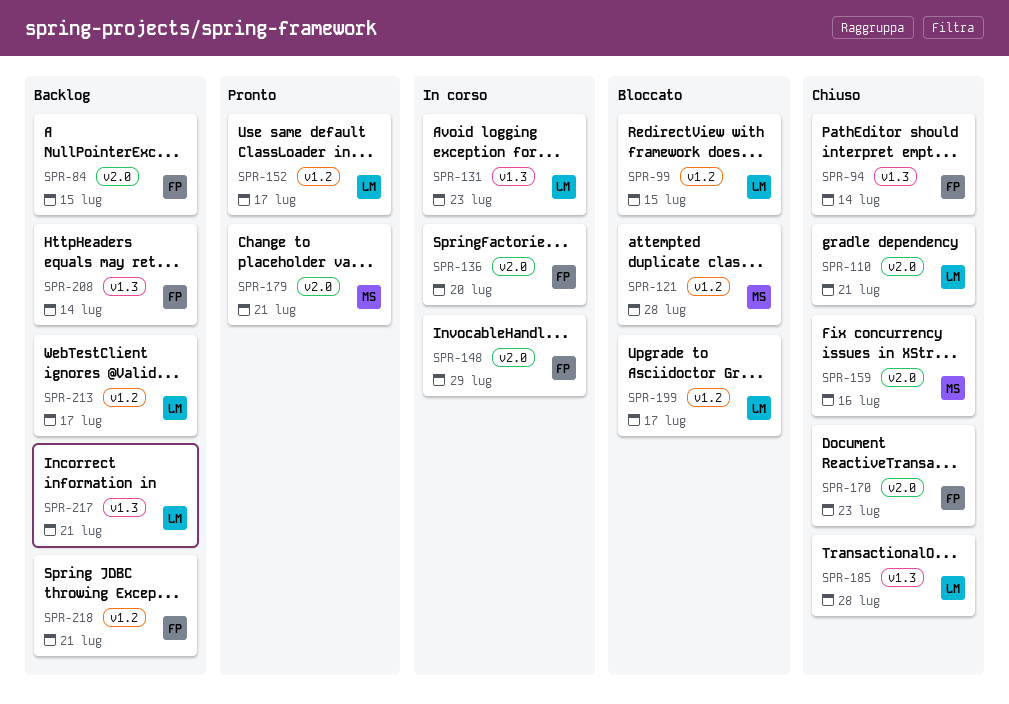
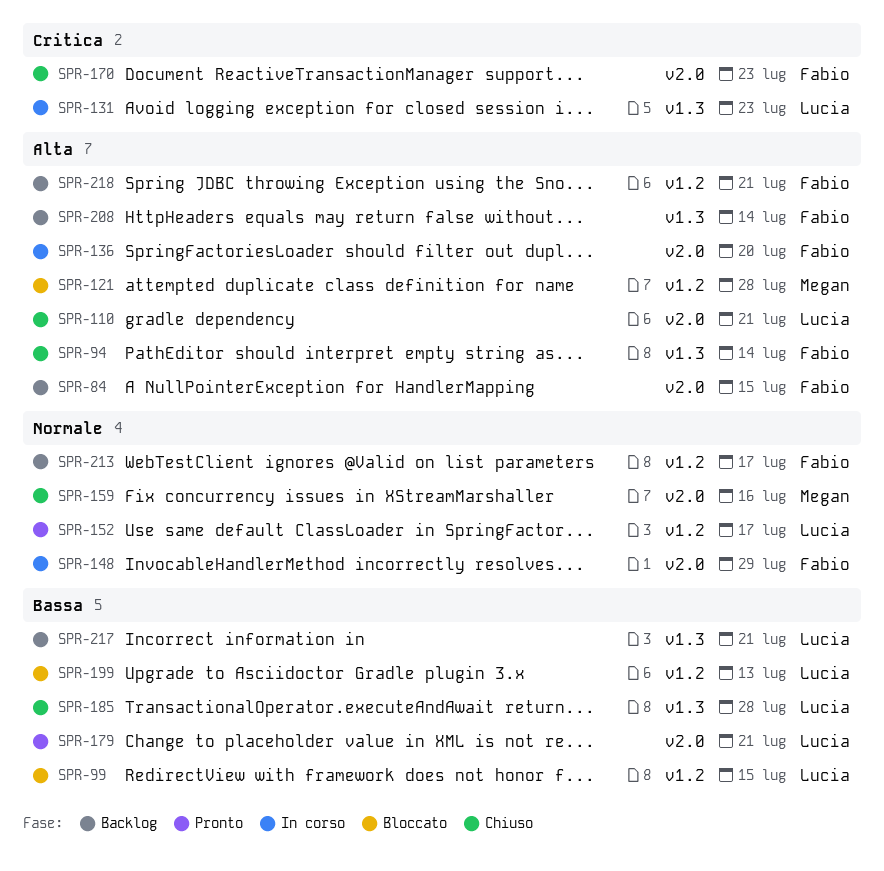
SPR-179, owner: Megan -> Lucia
SPR-199, due: Jul 17 -> Jul 13
SPR-213, owner: Lucia -> Fabio

